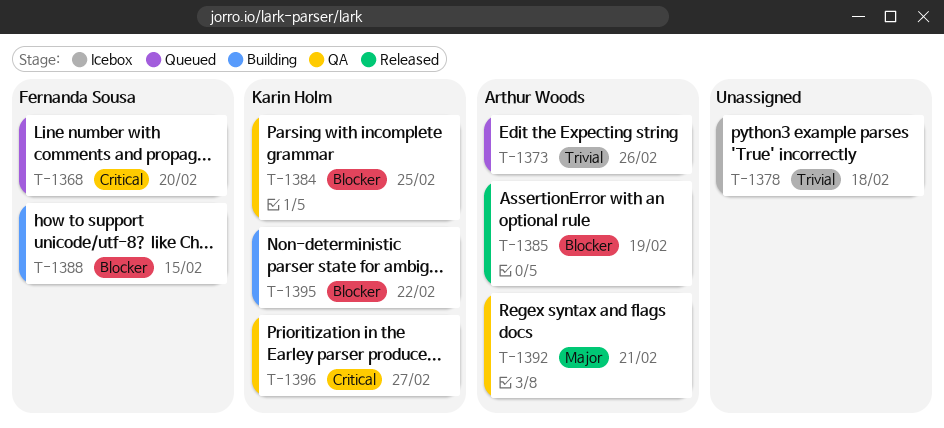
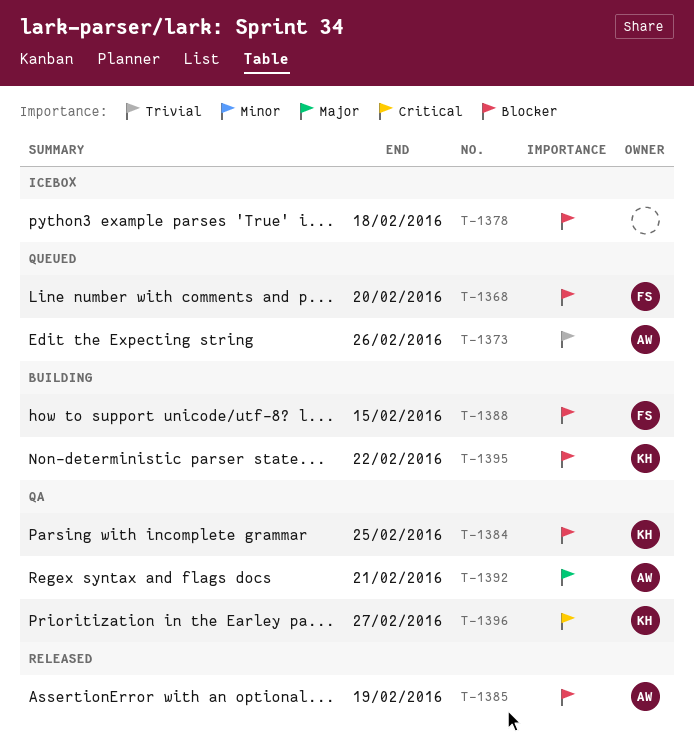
T-1368, priority: Critical -> Blocker
T-1378, priority: Trivial -> Blocker

